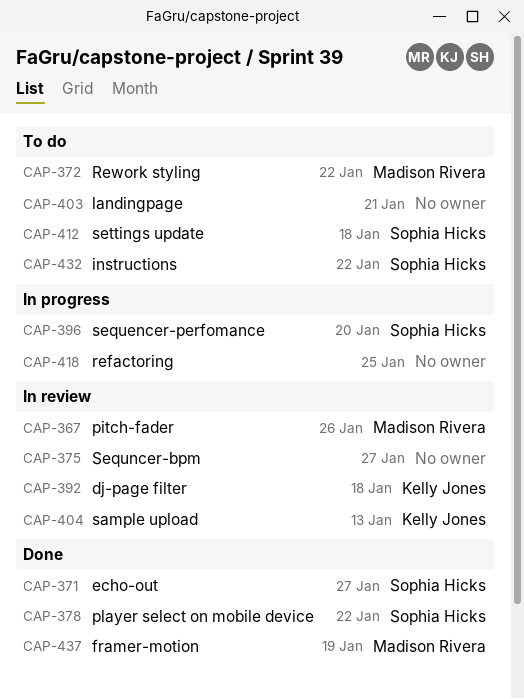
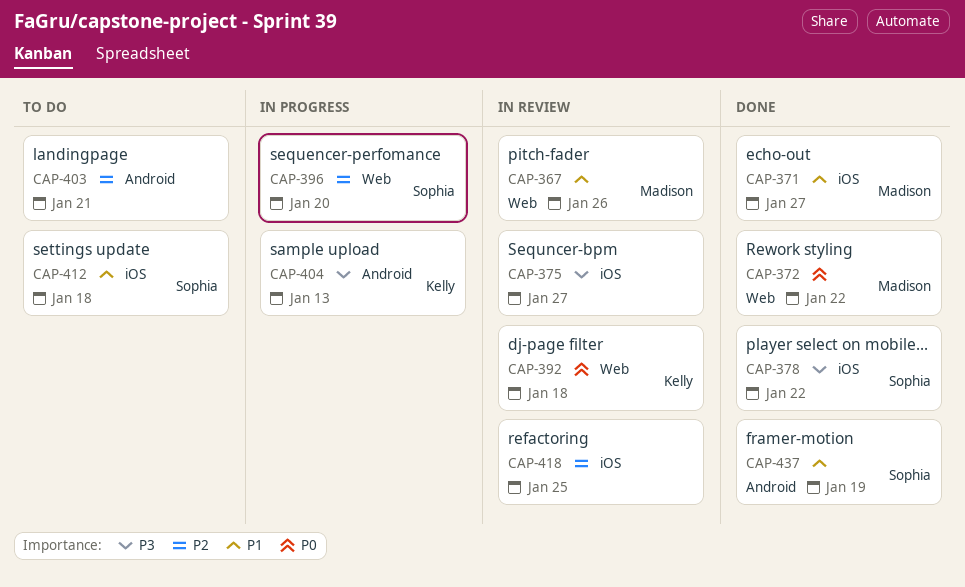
CAP-371, owner: Sophia Hicks -> Madison Rivera
CAP-372, status: To do -> Done
CAP-404, status: In review -> In progress
CAP-418, status: In progress -> In review
CAP-432: present -> none
CAP-437, owner: Madison Rivera -> Sophia Hicks

